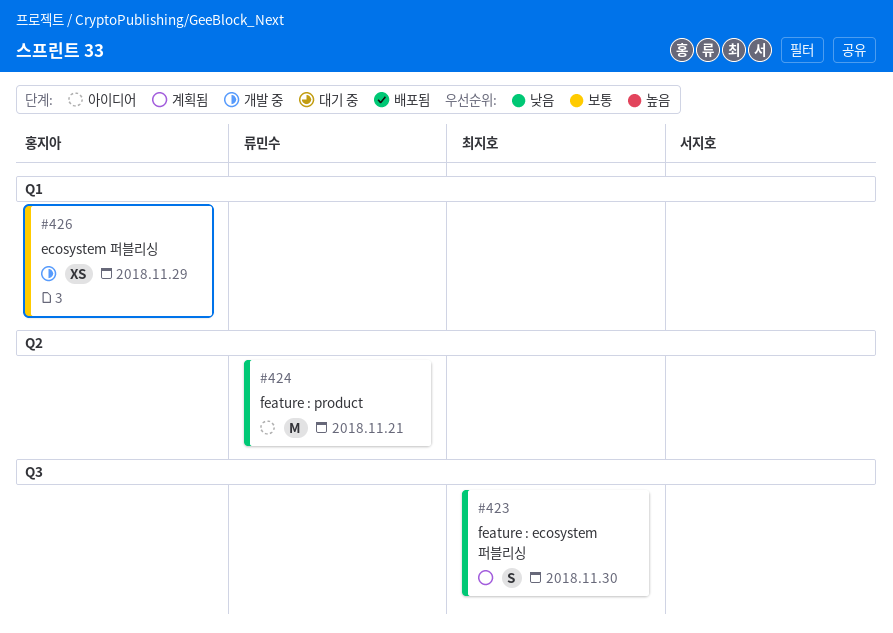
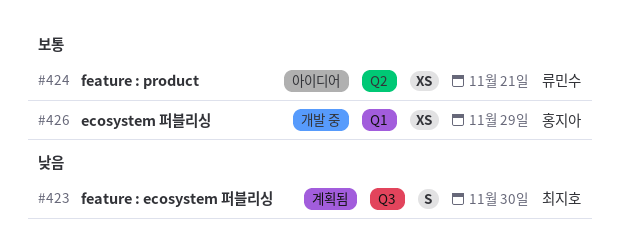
#424, priority: 낮음 -> 보통
#424, estimate: M -> XS

